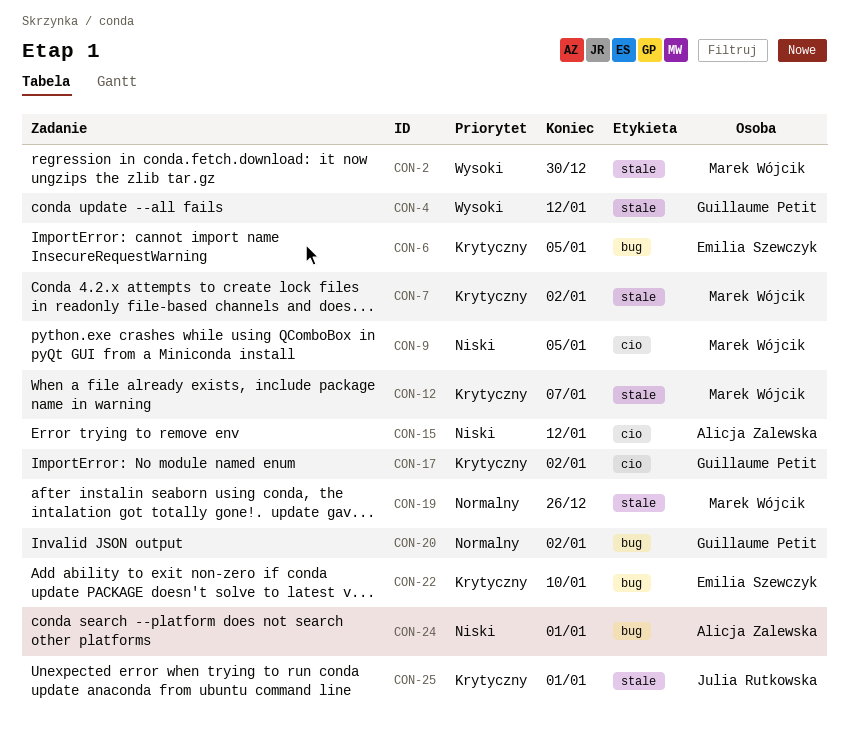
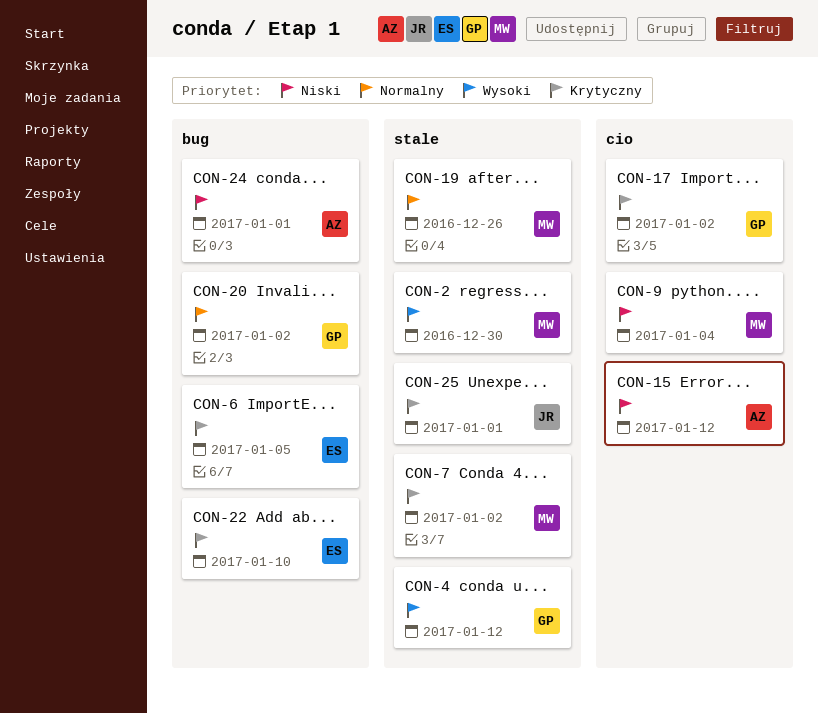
CON-9, due: Jan 5 -> Jan 4
CON-12: present -> none

